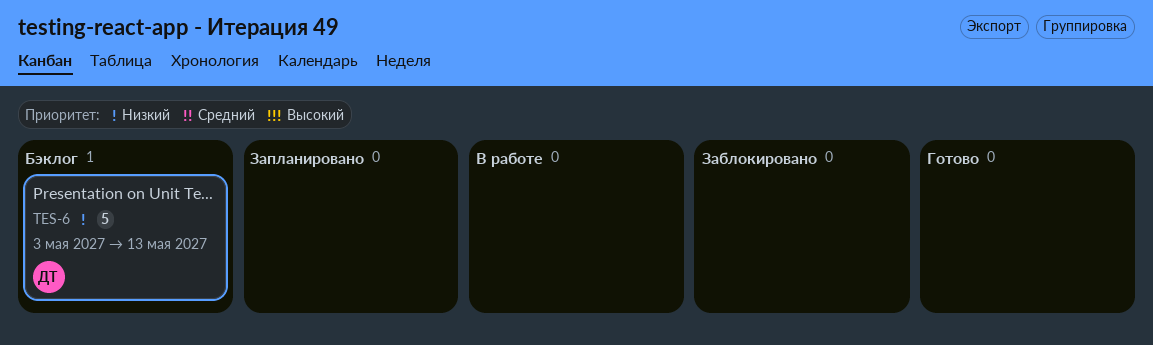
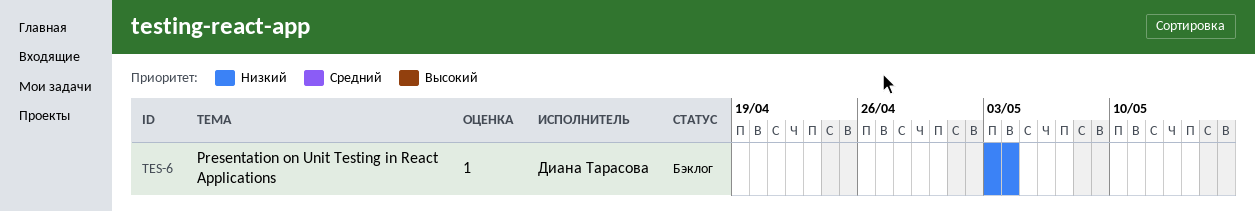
TES-6, estimate: 5 -> 1
TES-6, due: May 13 -> May 4

